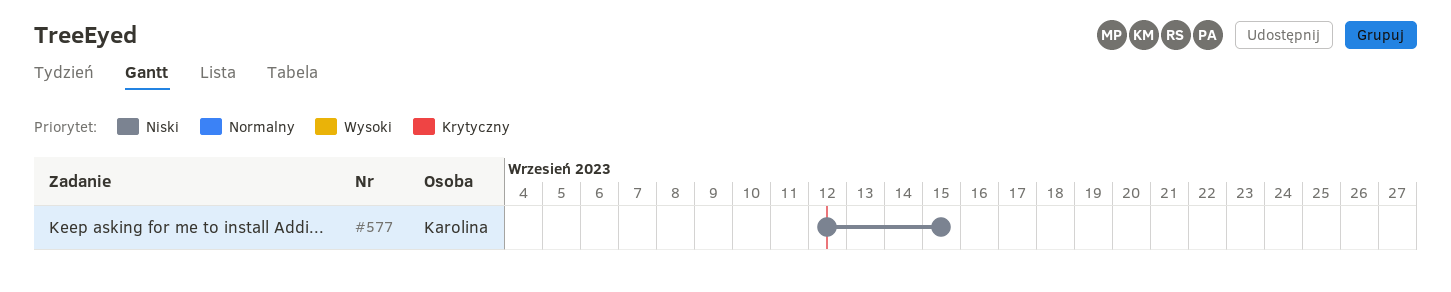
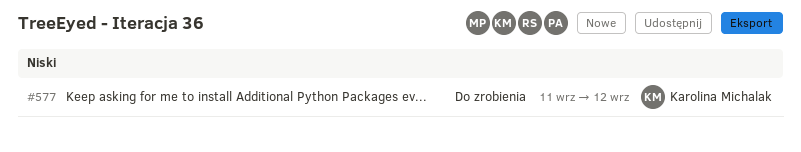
#577, start: Sep 12 -> Sep 11
#577, due: Sep 15 -> Sep 12

